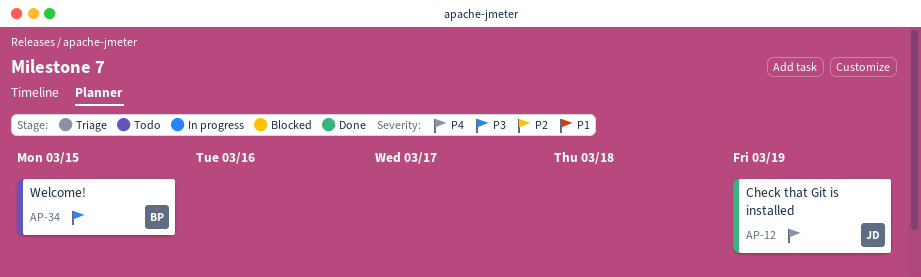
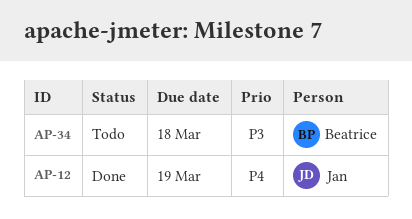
AP-34, due: Mar 15 -> Mar 18

